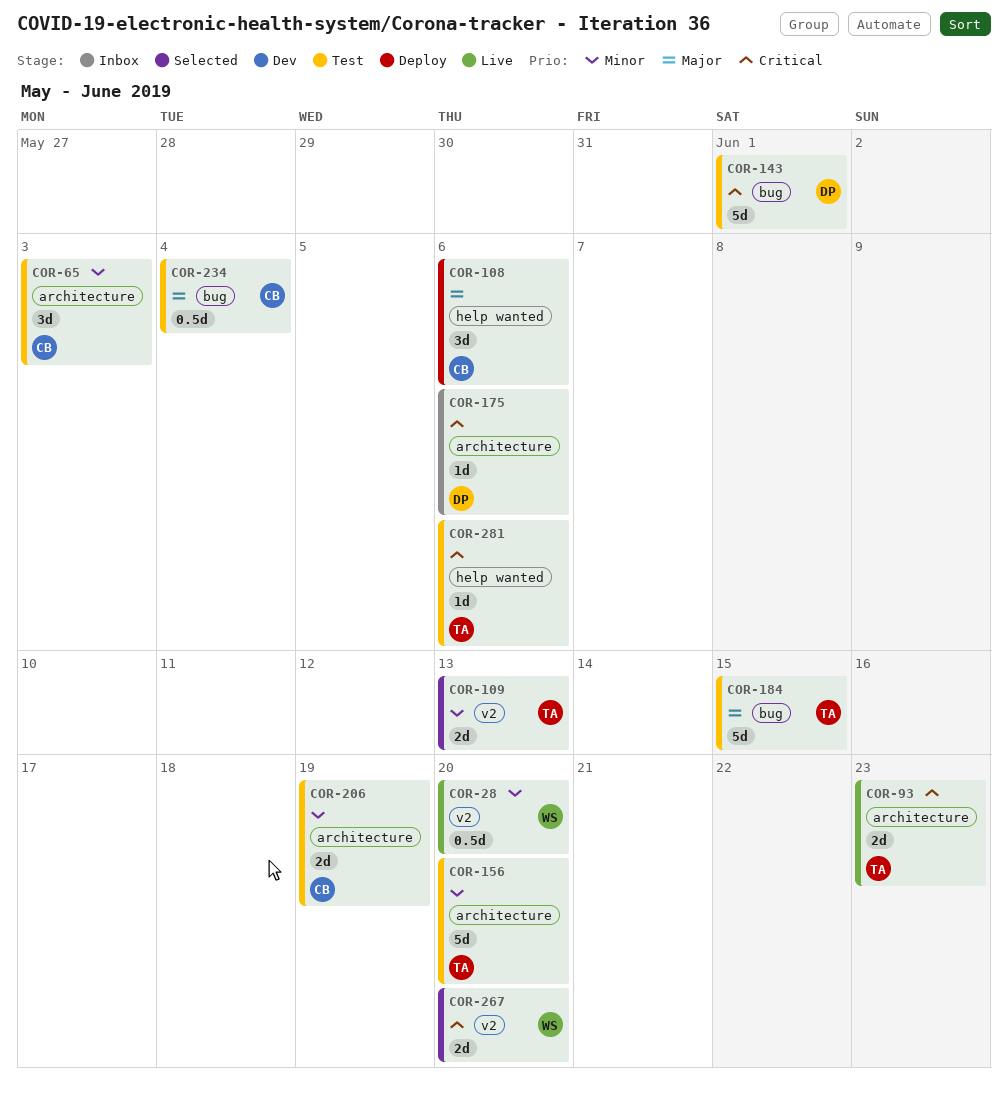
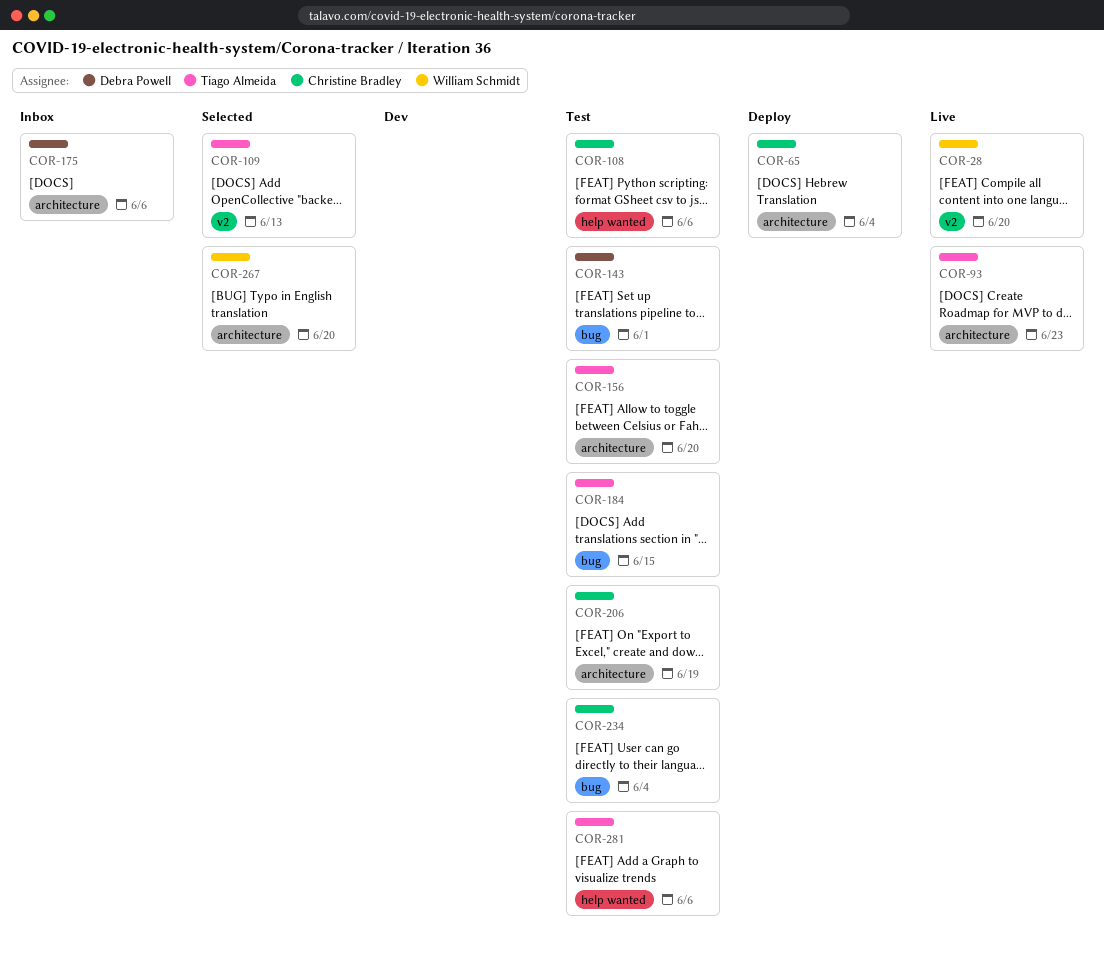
COR-65, status: Test -> Deploy
COR-65, due: Jun 3 -> Jun 4
COR-108, status: Deploy -> Test
COR-267, label: v2 -> architecture

